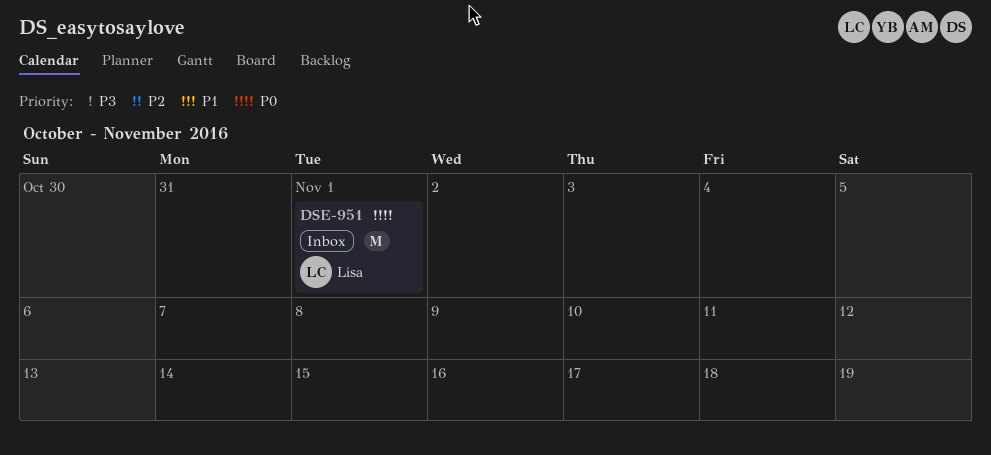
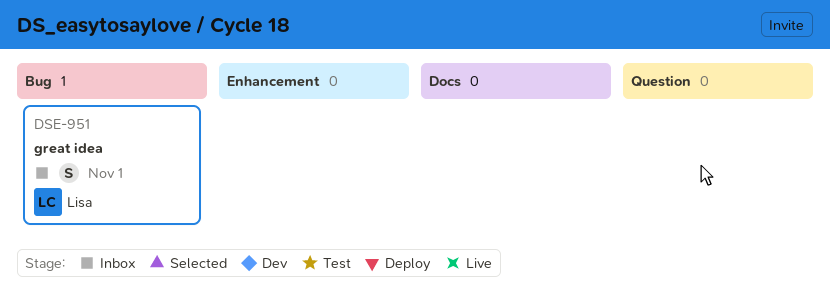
DSE-951, estimate: M -> S

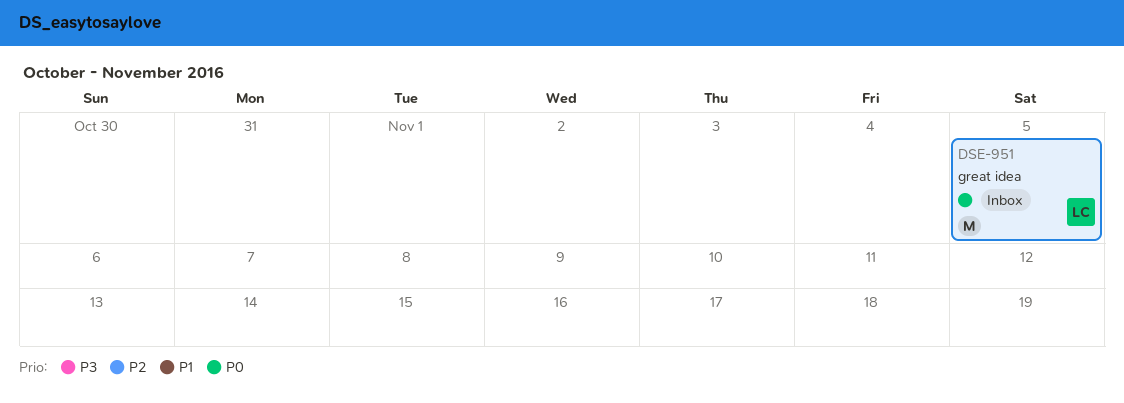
DSE-951, estimate: S -> M
DSE-951, due: Nov 1 -> Nov 5

